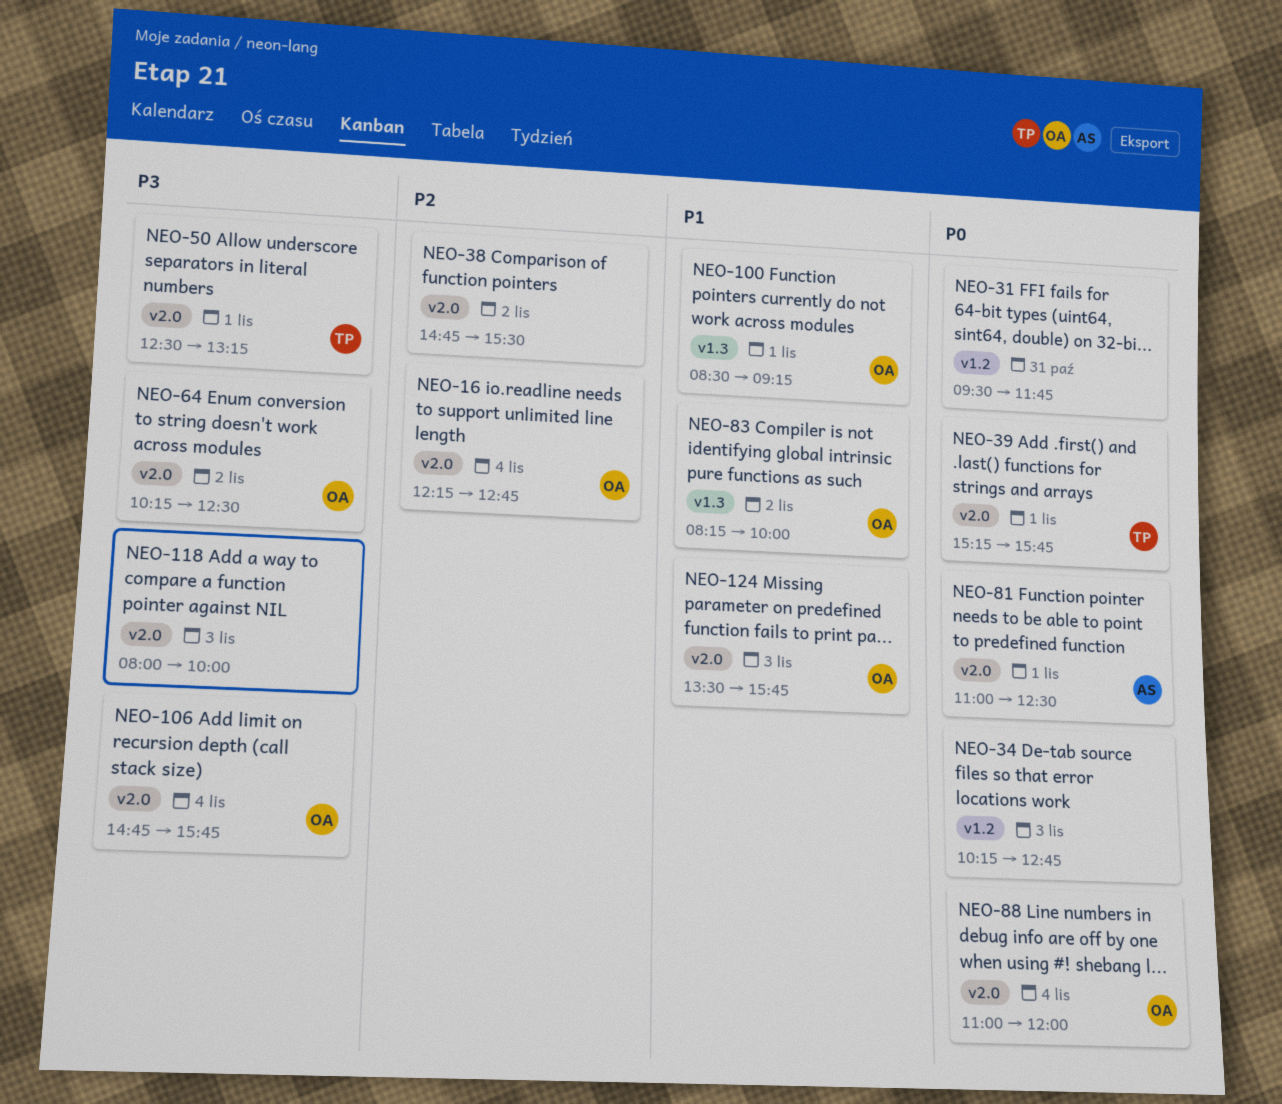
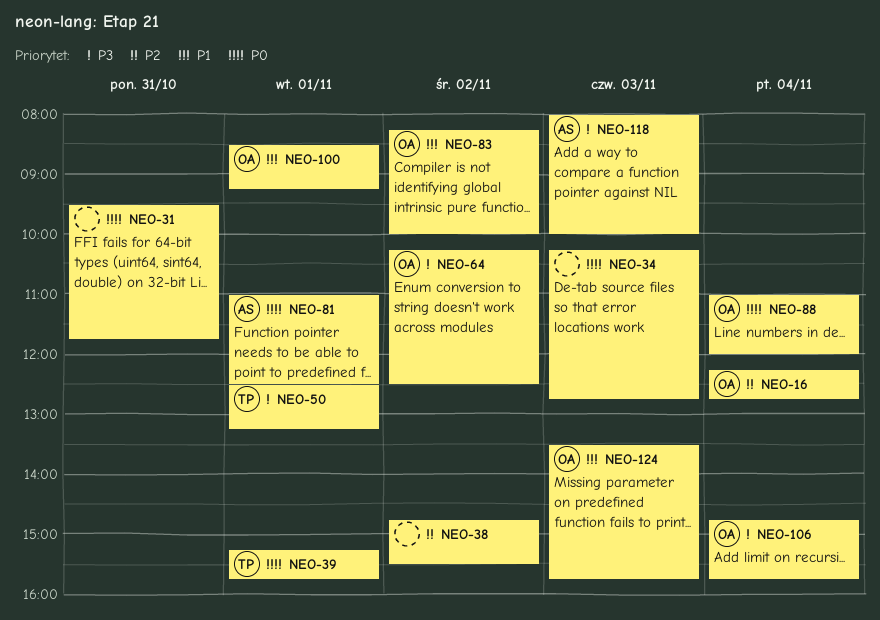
NEO-118, owner: none -> AS

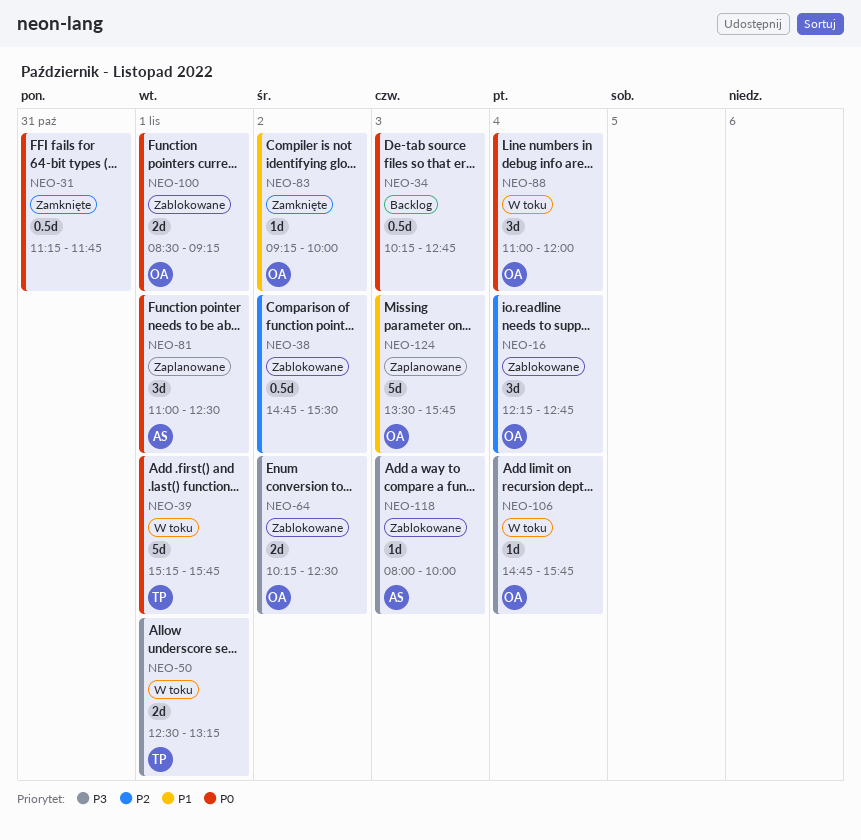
NEO-31, begins: 09:30 -> 11:15
NEO-83, begins: 08:15 -> 09:15
NEO-100, priority: P1 -> P0

